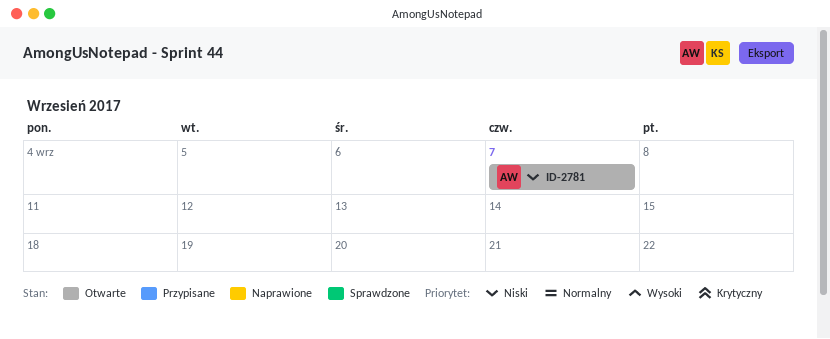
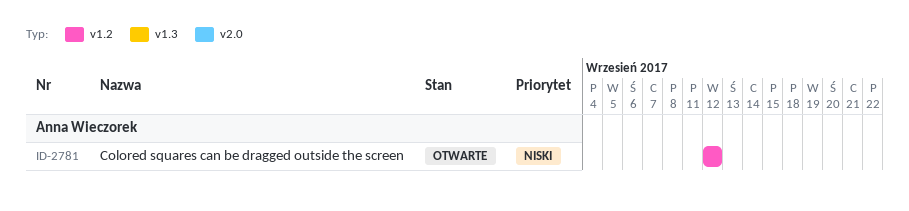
ID-2781, start: Sep 7 -> Sep 12
ID-2781, due: Sep 7 -> Sep 12

